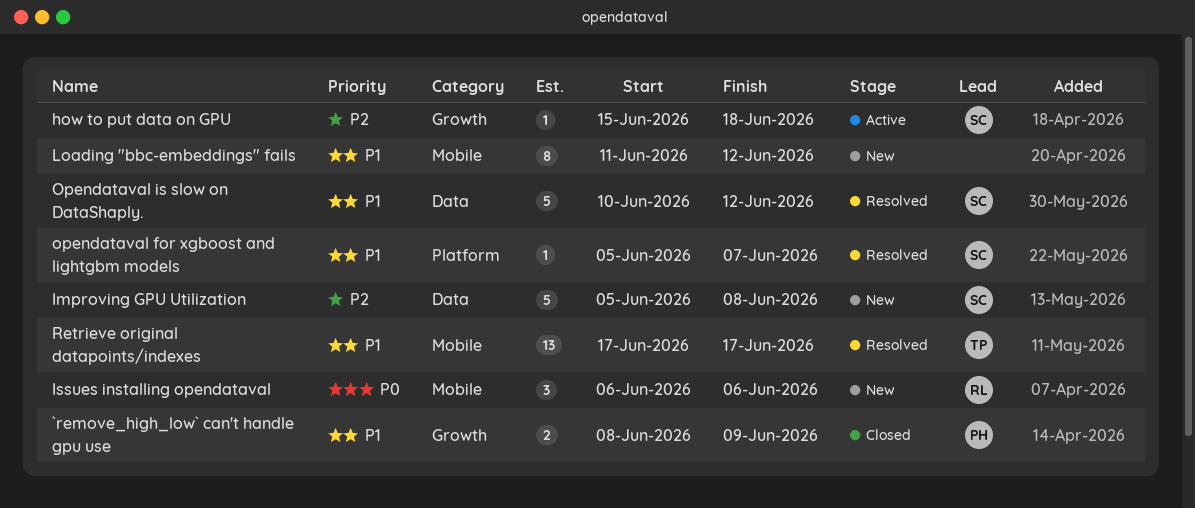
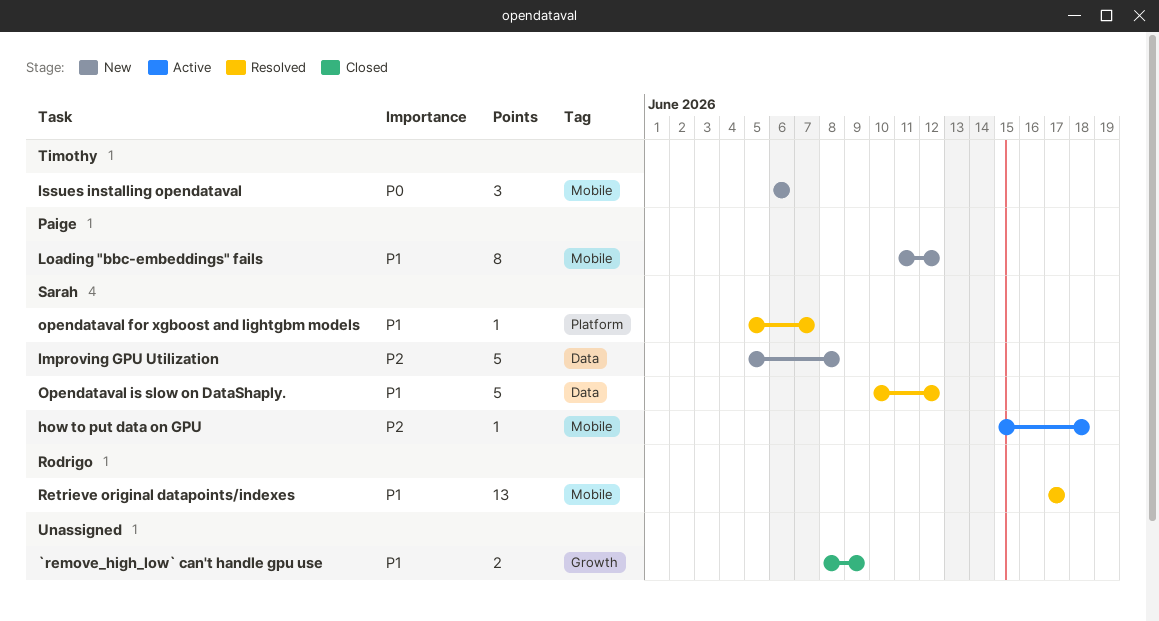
`remove_high_low` can't handle gpu use, owner: Paige -> none
how to put data on GPU, label: Growth -> Mobile
Issues installing opendataval, owner: Rodrigo -> Timothy
Loading "bbc-embeddings" fails, owner: none -> Paige
Retrieve original datapoints/indexes, owner: Timothy -> Rodrigo

